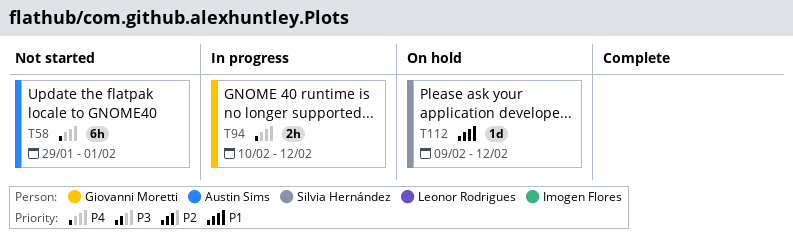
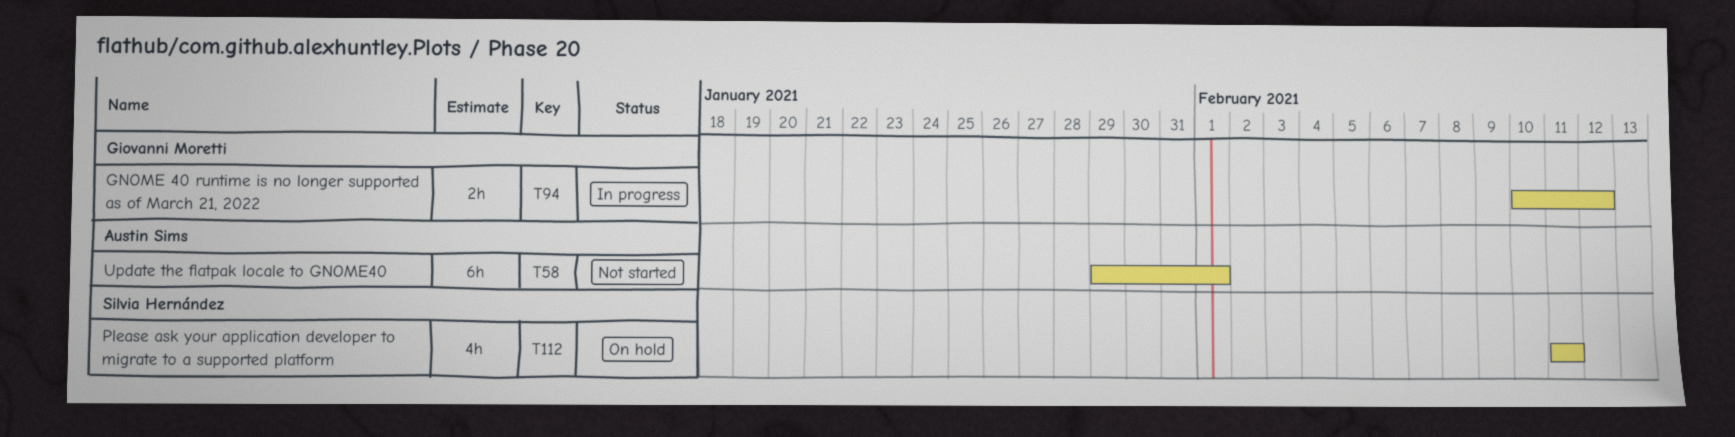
T112, estimate: 1d -> 4h
T112, start: Feb 9 -> Feb 11
T112, due: Feb 12 -> Feb 11

